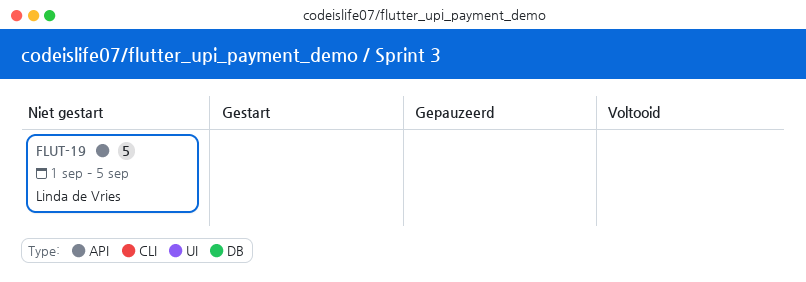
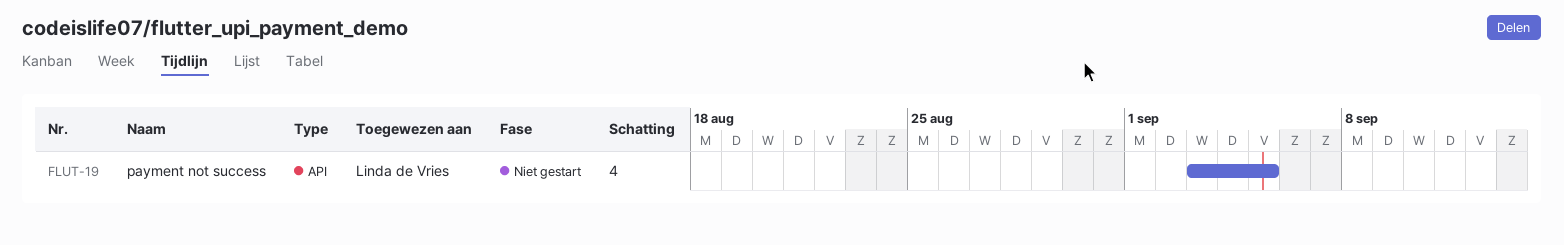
FLUT-19, estimate: 5 -> 4
FLUT-19, start: Sep 1 -> Sep 3

